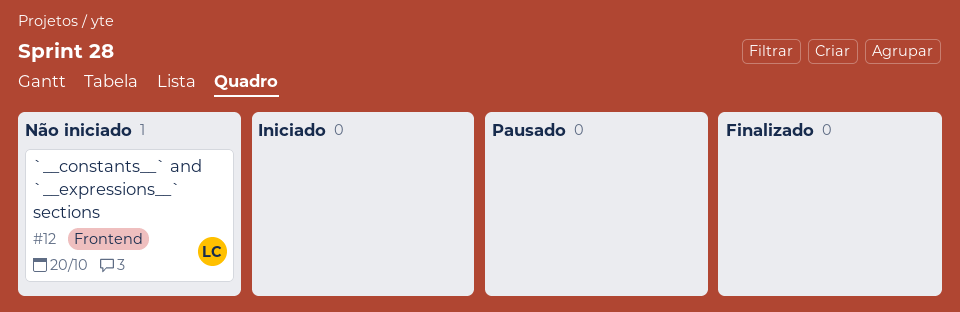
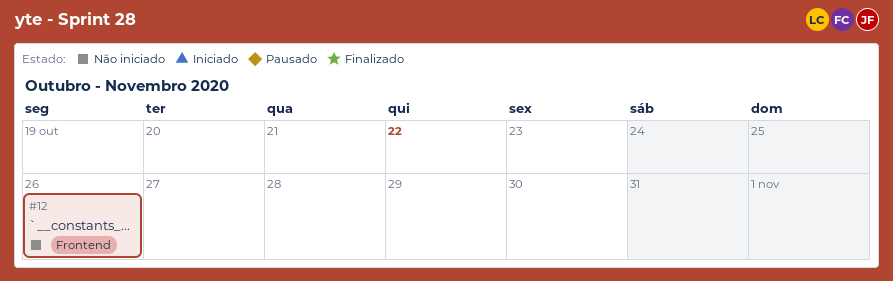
#12, due: Oct 20 -> Oct 26

